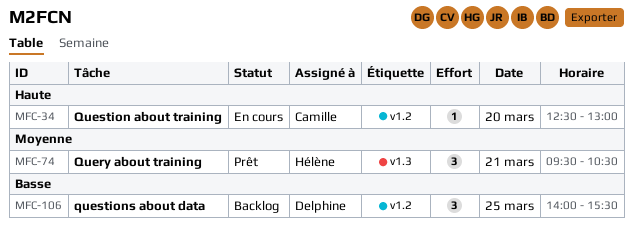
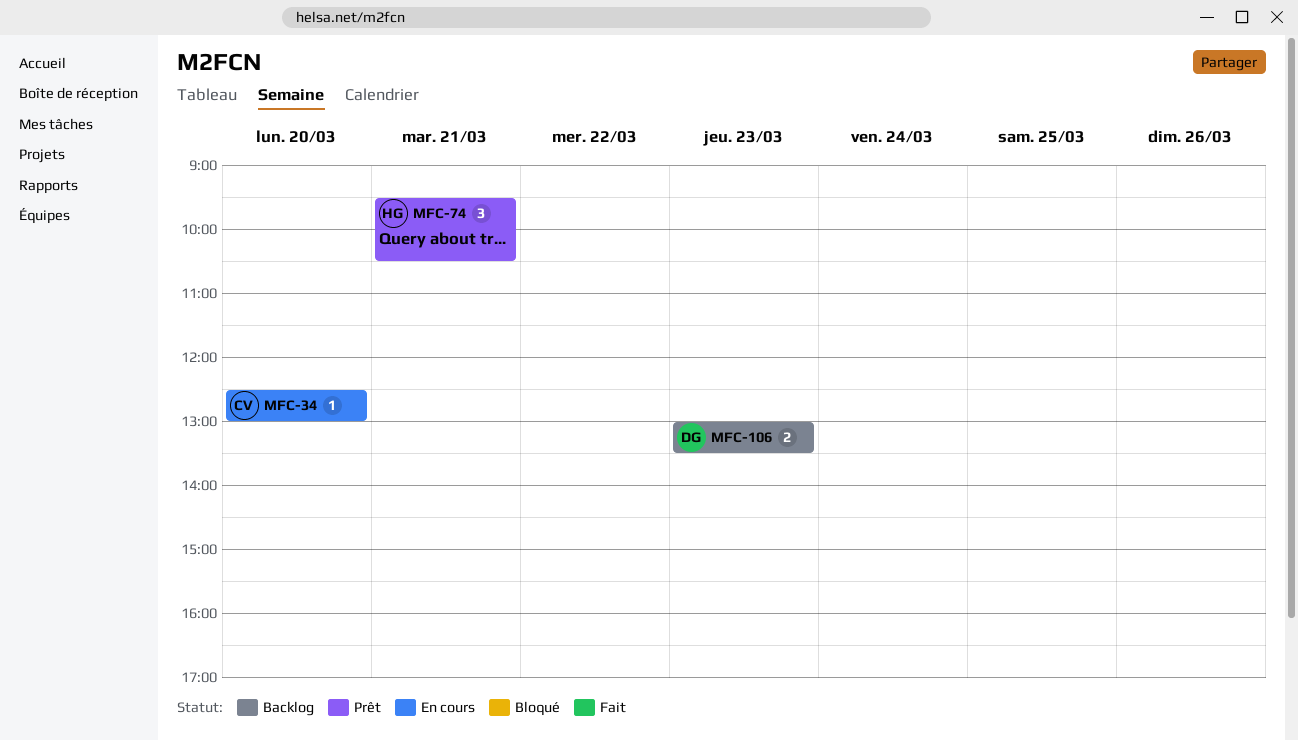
MFC-106, estimate: 3 -> 2
MFC-106, day: Mar 25 -> Mar 23
MFC-106, begins: 14:00 -> 13:00
MFC-106, ends: 15:30 -> 13:30

